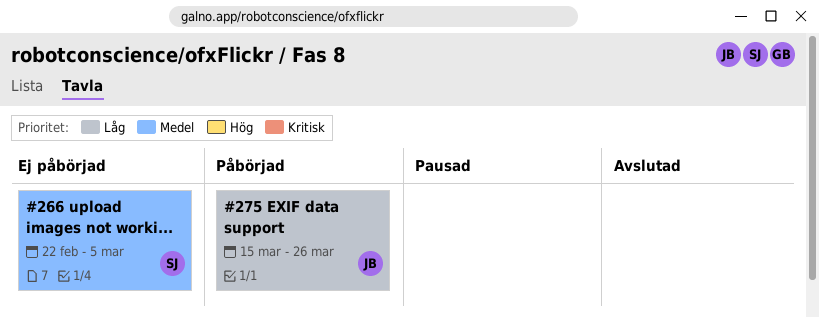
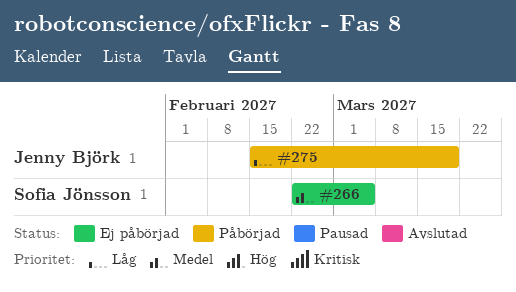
#275, start: Mar 15 -> Feb 15
#275, due: Mar 26 -> Mar 19

